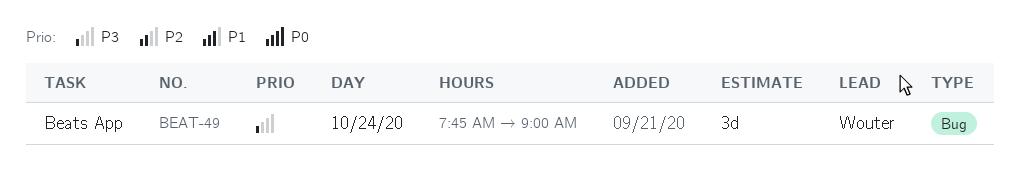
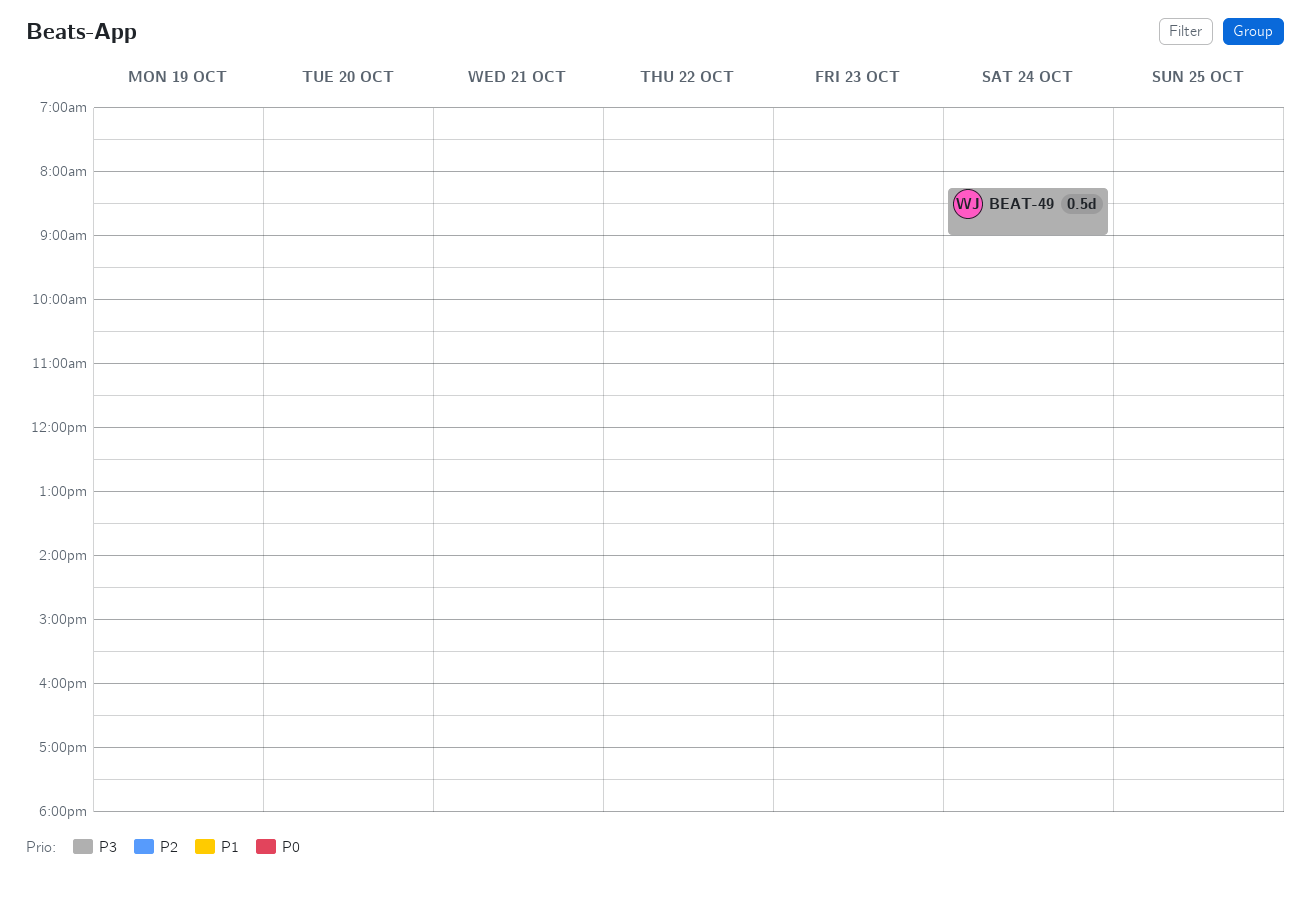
BEAT-49, estimate: 3d -> 0.5d
BEAT-49, begins: 07:45 -> 08:15

